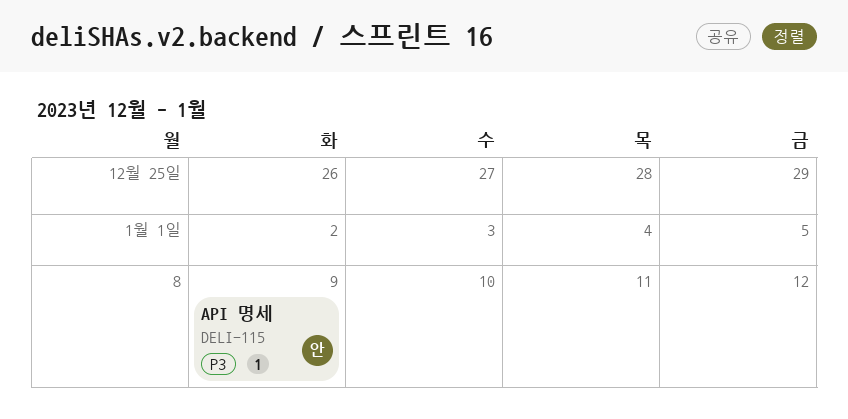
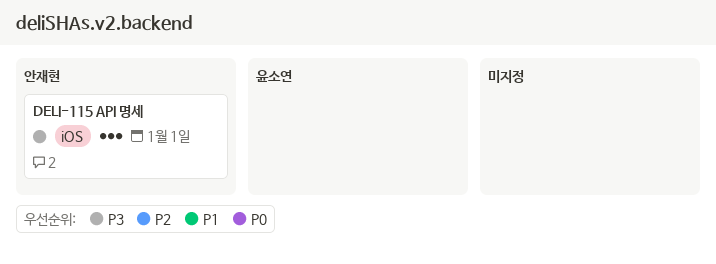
DELI-115, estimate: 1 -> 3
DELI-115, due: Jan 9 -> Jan 1

